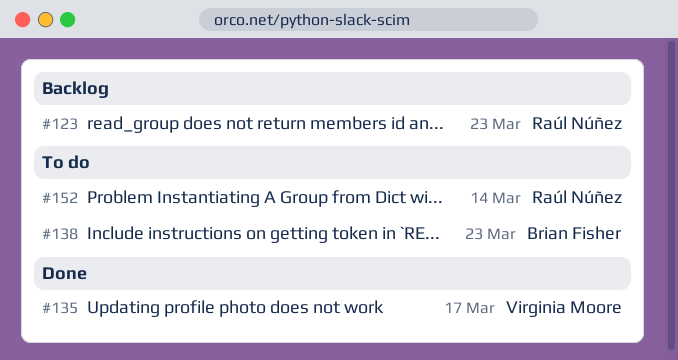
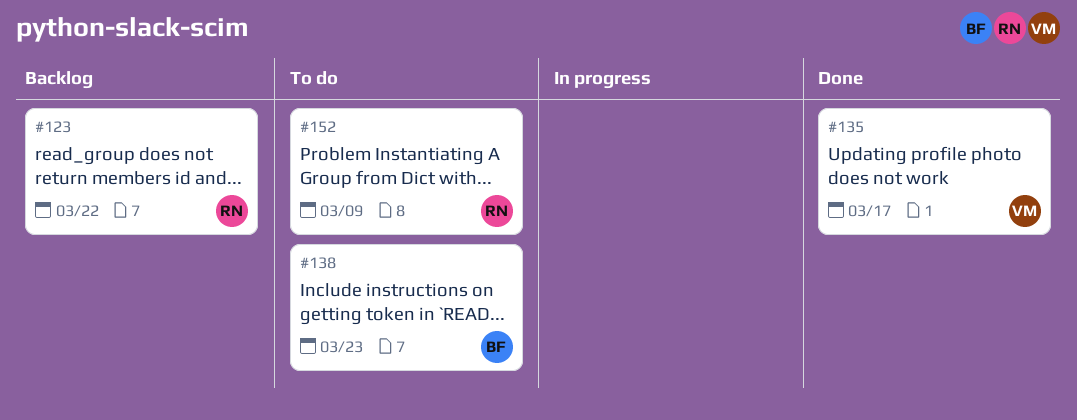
#123, due: Mar 23 -> Mar 22
#152, due: Mar 14 -> Mar 9

